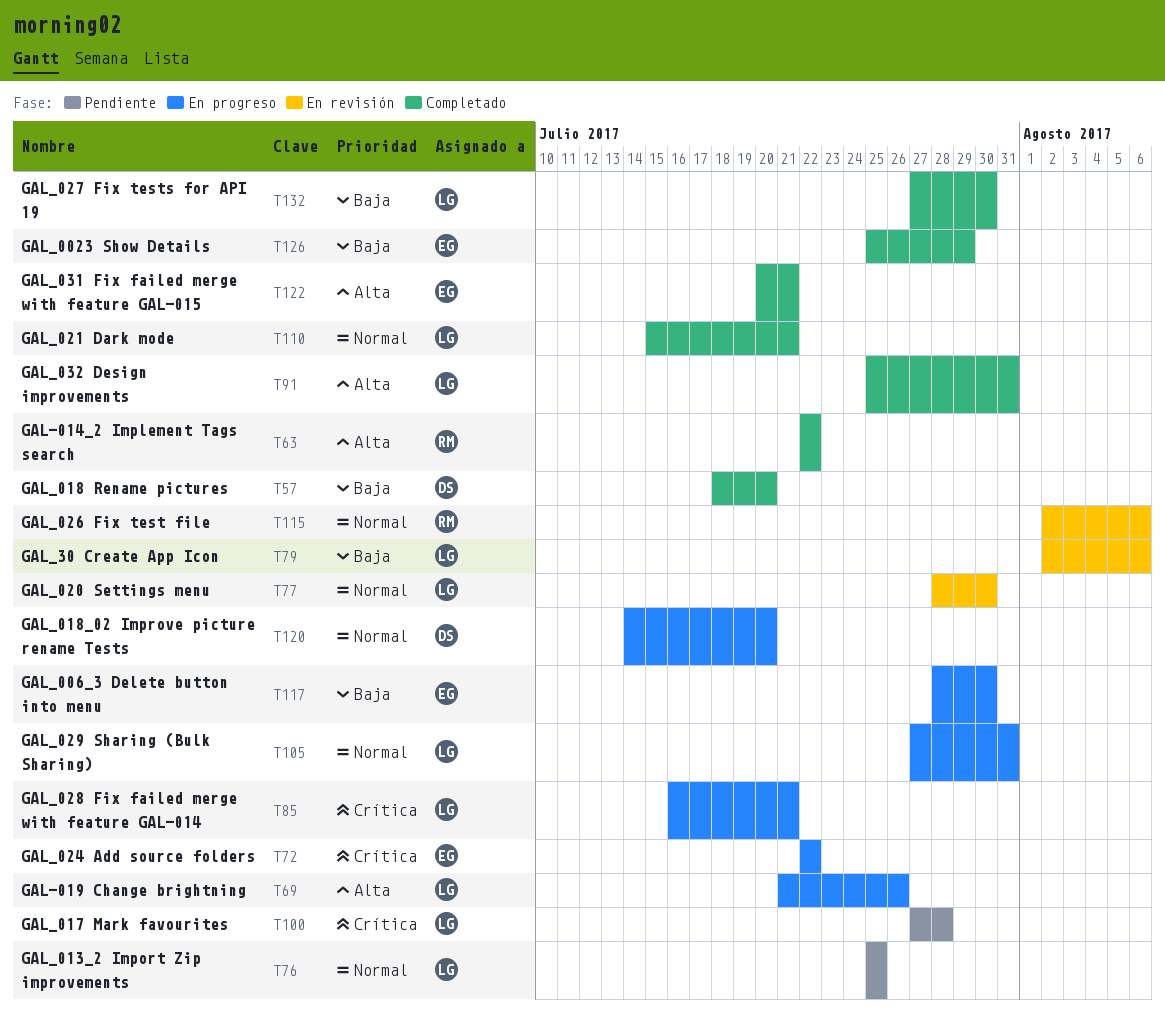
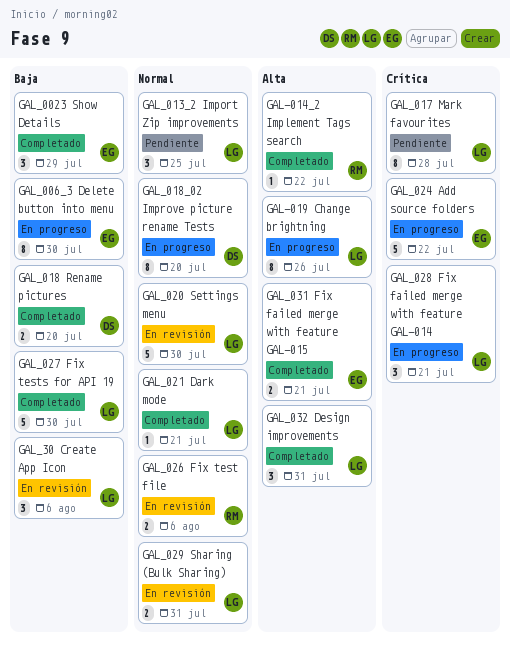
GAL_029 Sharing (Bulk Sharing), status: En progreso -> En revisión

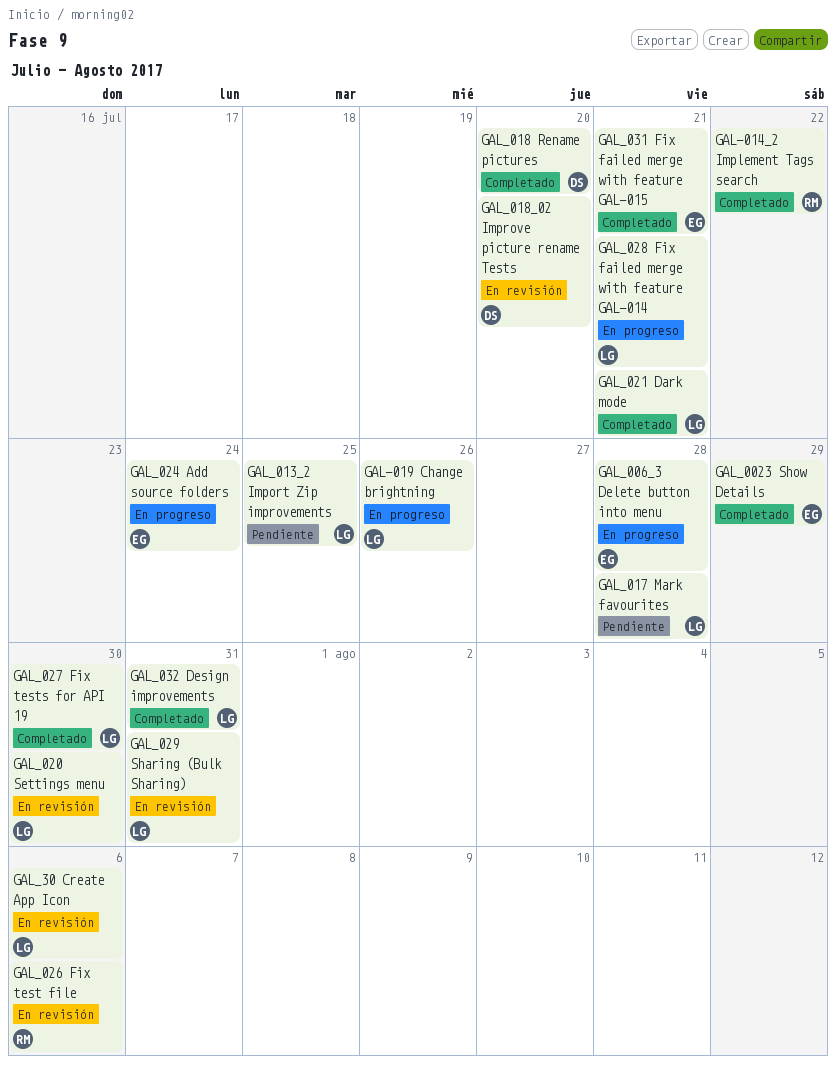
GAL_006_3 Delete button into menu, due: Jul 30 -> Jul 28
GAL_018_02 Improve picture rename Tests, status: En progreso -> En revisión
GAL_024 Add source folders, due: Jul 22 -> Jul 24

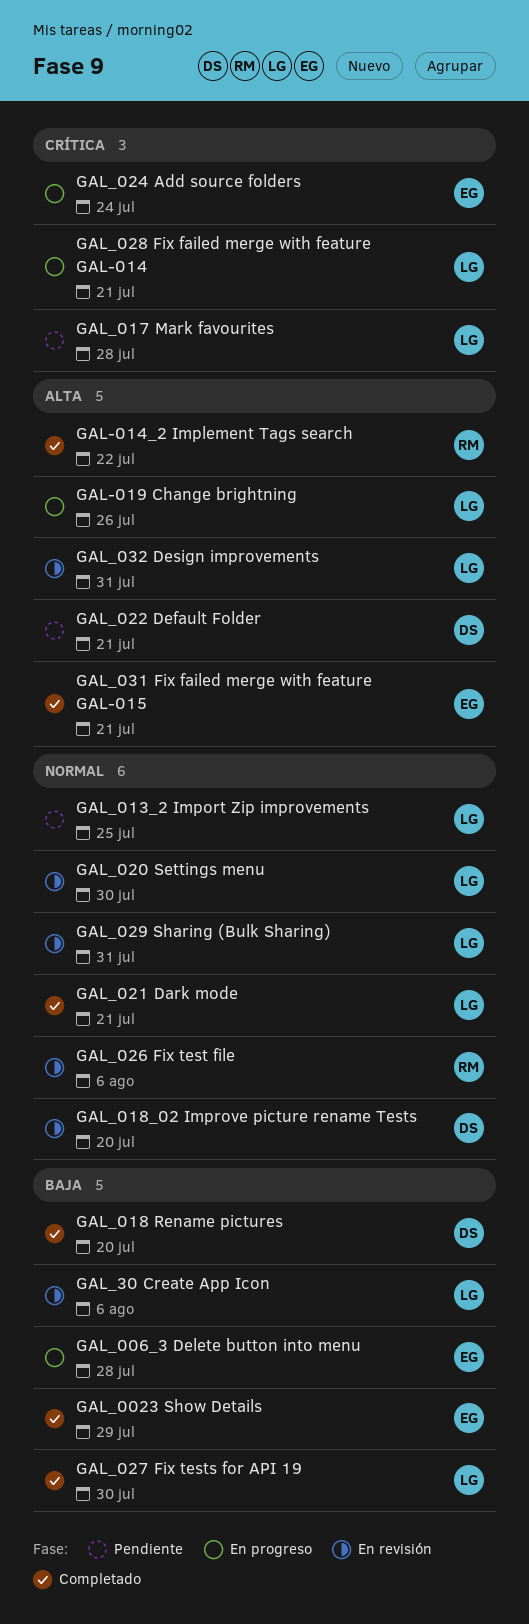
GAL_022 Default Folder: none -> present
GAL_032 Design improvements, status: Completado -> En revisión

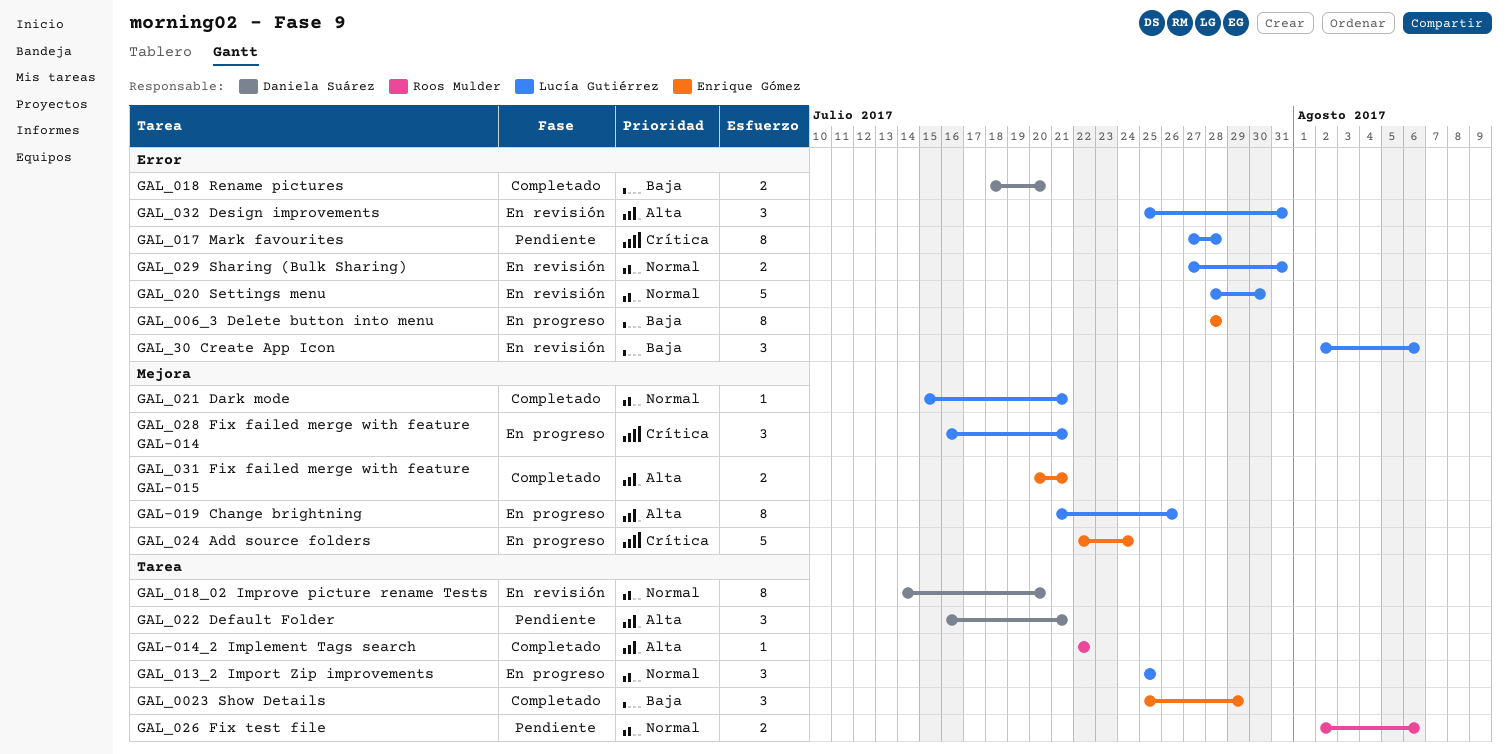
GAL_013_2 Import Zip improvements, status: Pendiente -> En progreso
GAL_026 Fix test file, status: En revisión -> Pendiente
GAL_027 Fix tests for API 19: present -> none

